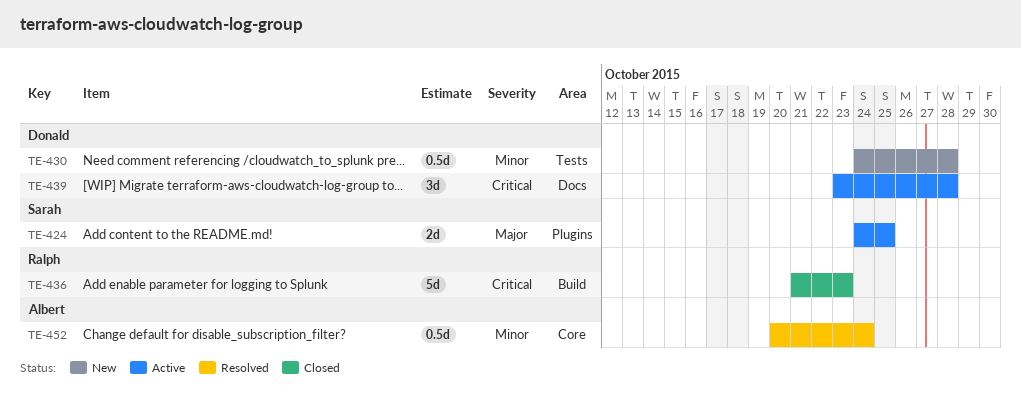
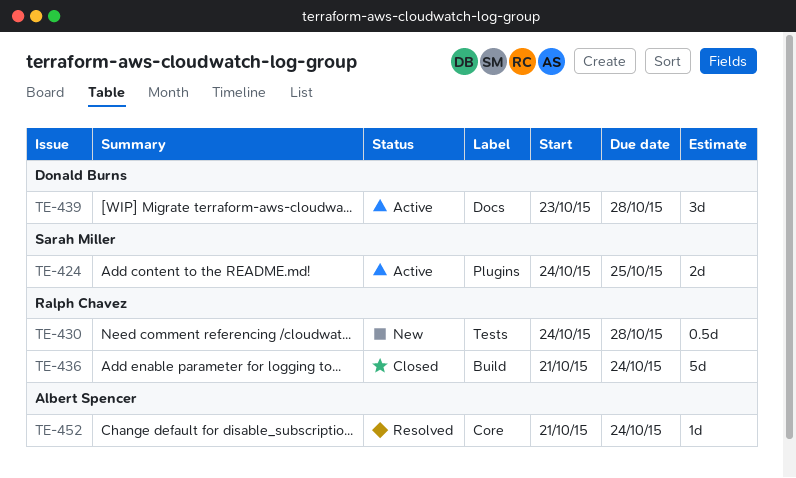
TE-430, owner: Donald Burns -> Ralph Chavez
TE-436, due: Oct 23 -> Oct 24
TE-452, estimate: 0.5d -> 1d
TE-452, start: Oct 20 -> Oct 21

